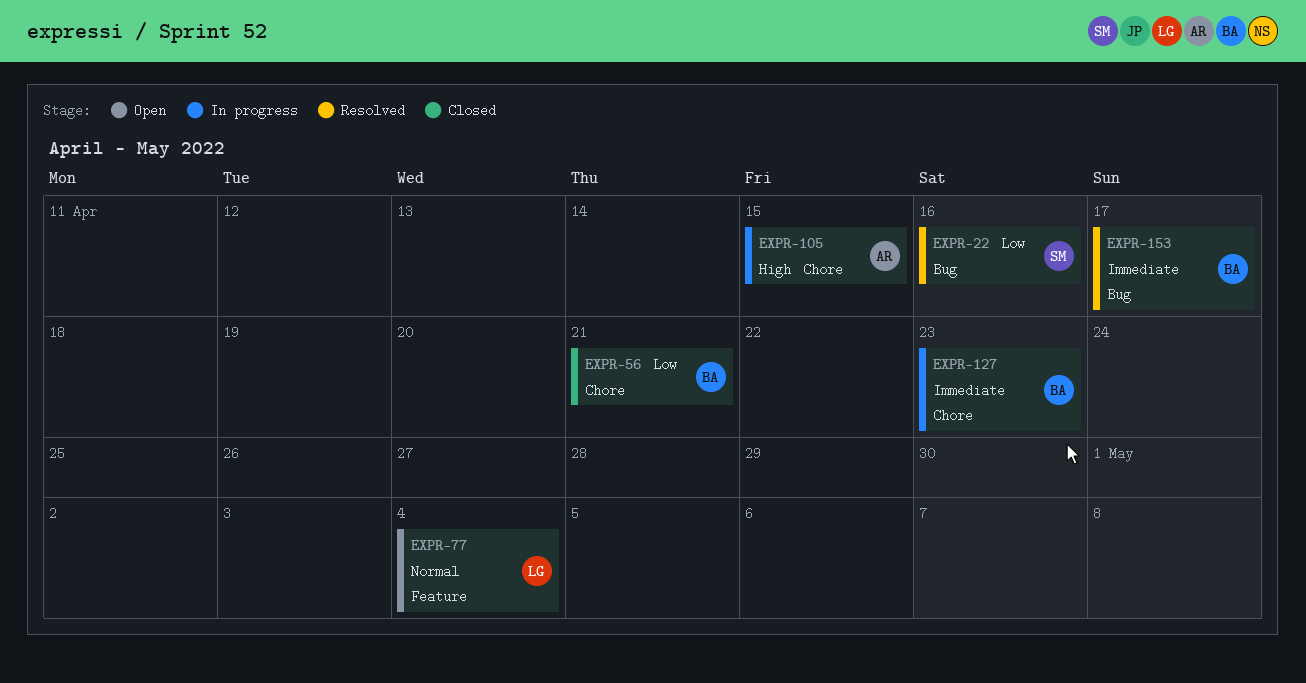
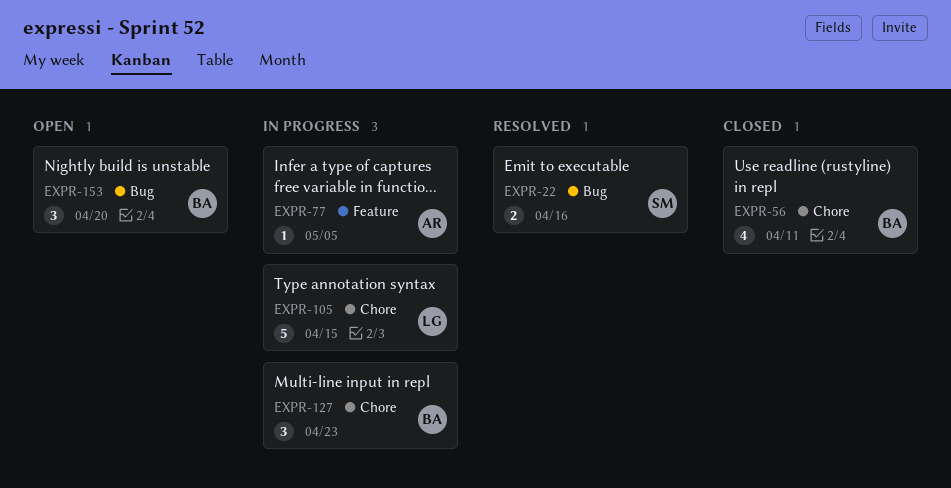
EXPR-56, due: Apr 21 -> Apr 11
EXPR-77, status: Open -> In progress
EXPR-77, owner: LG -> AR
EXPR-77, due: May 4 -> May 5
EXPR-105, owner: AR -> LG
EXPR-153, status: Resolved -> Open
EXPR-153, due: Apr 17 -> Apr 20

